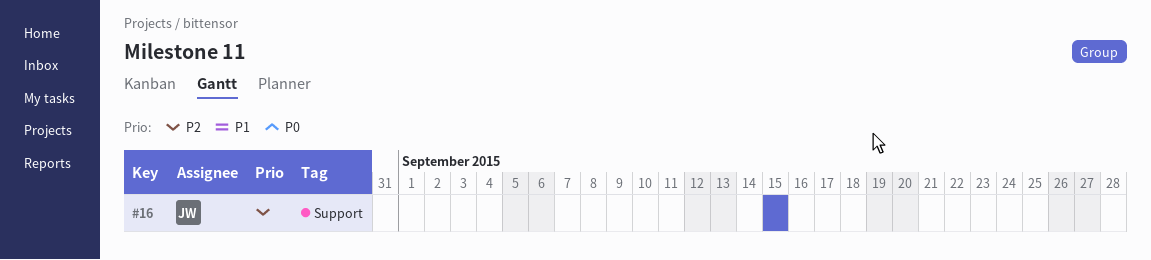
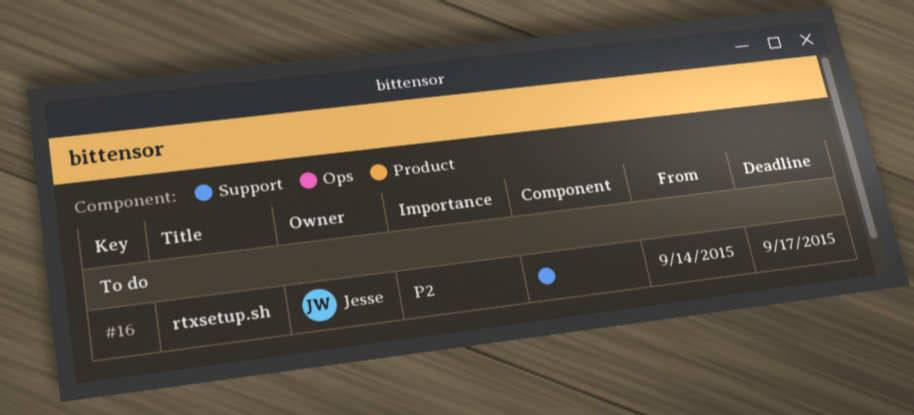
#16, start: Sep 15 -> Sep 14
#16, due: Sep 15 -> Sep 17

